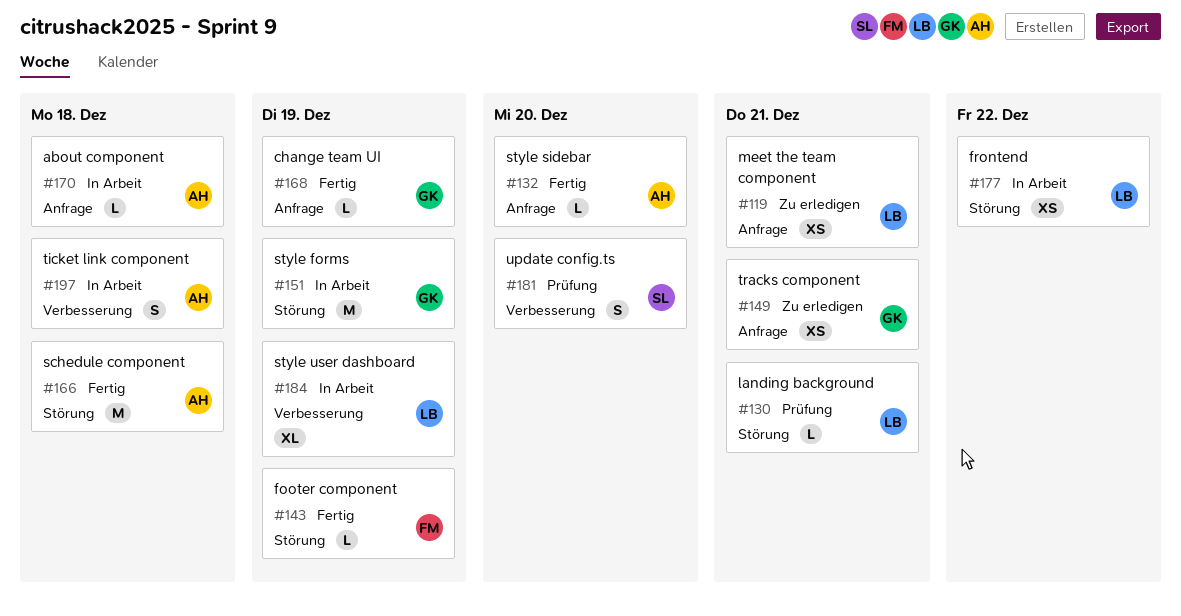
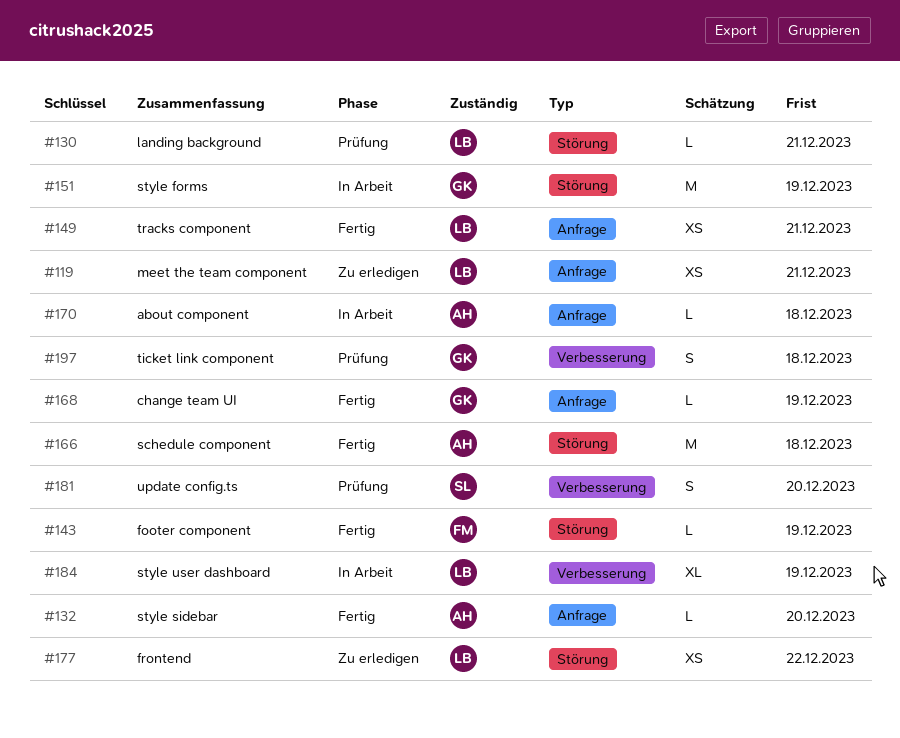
#149, status: Zu erledigen -> Fertig
#149, owner: GK -> LB
#177, status: In Arbeit -> Zu erledigen
#197, status: In Arbeit -> Prüfung
#197, owner: AH -> GK

